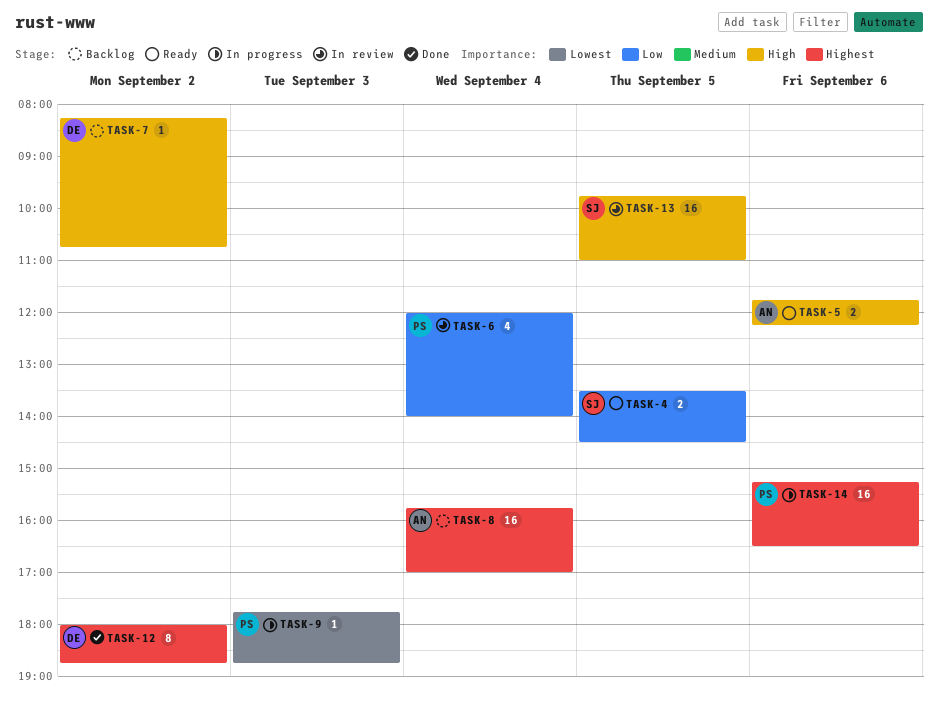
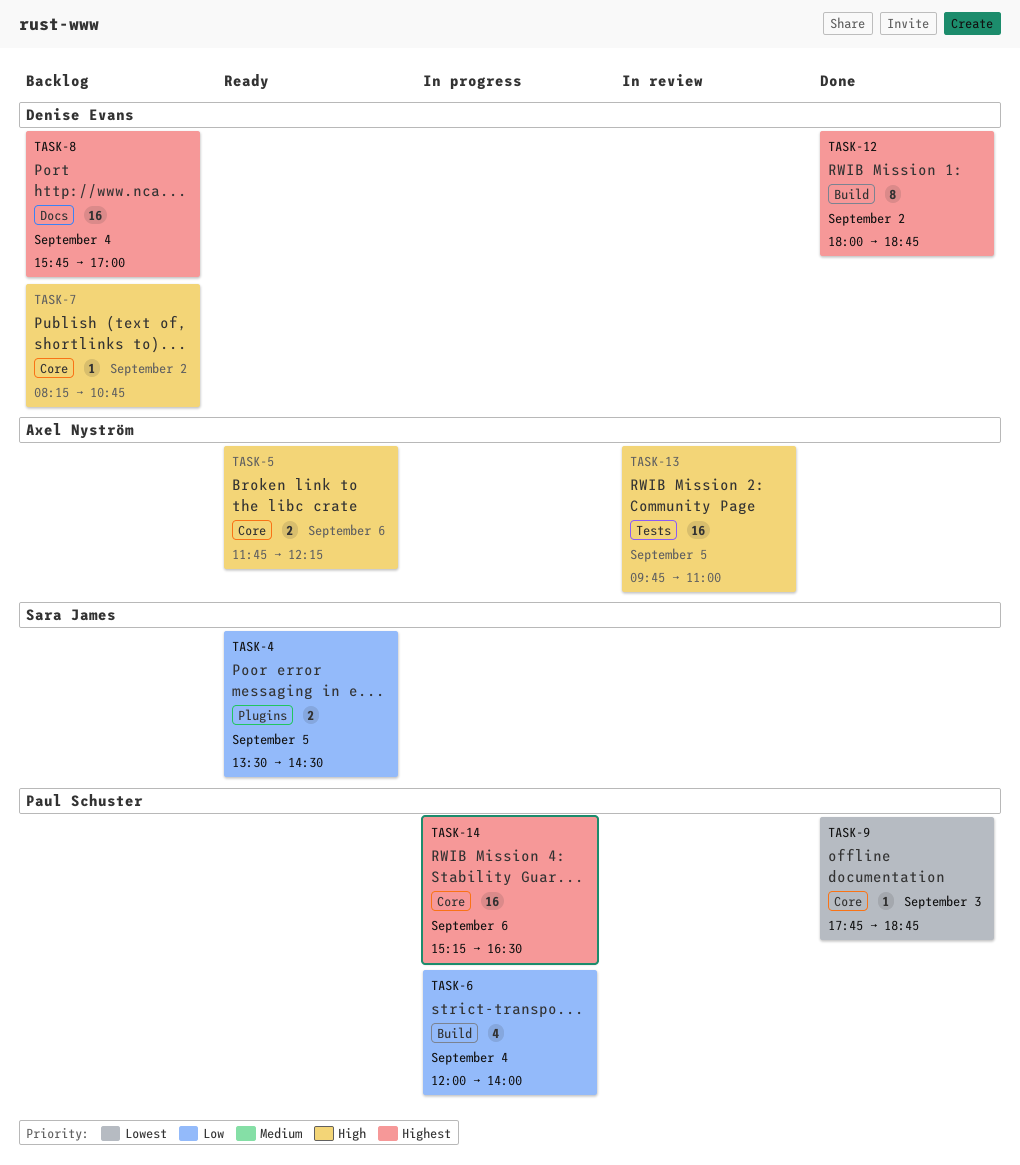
TASK-6, status: In review -> In progress
TASK-8, owner: Axel Nyström -> Denise Evans
TASK-9, status: In progress -> Done
TASK-13, owner: Sara James -> Axel Nyström

